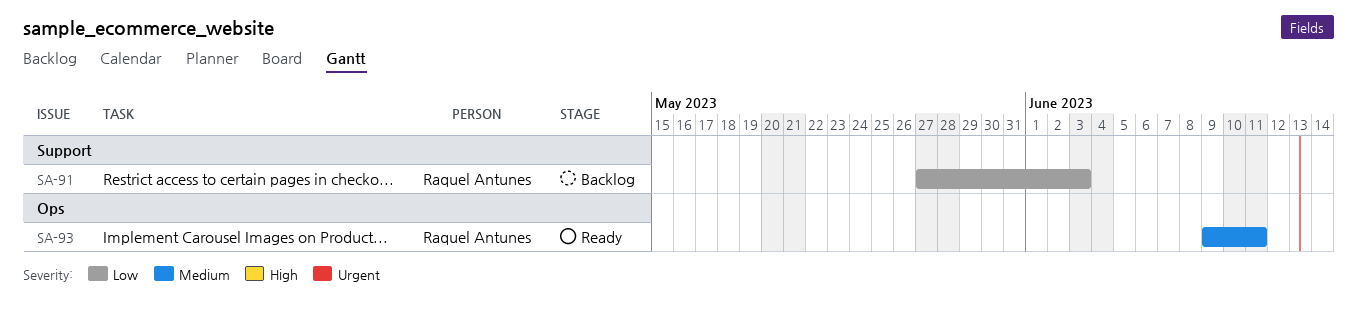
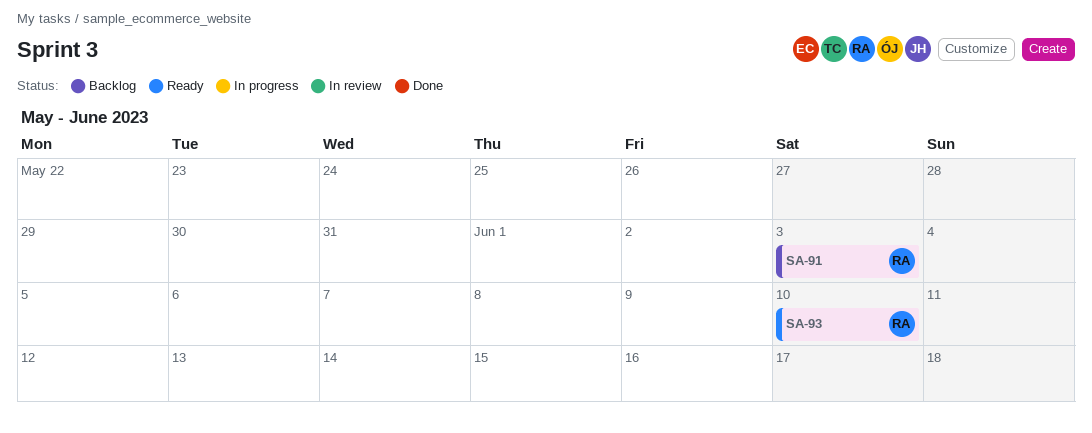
SA-93, due: Jun 11 -> Jun 10

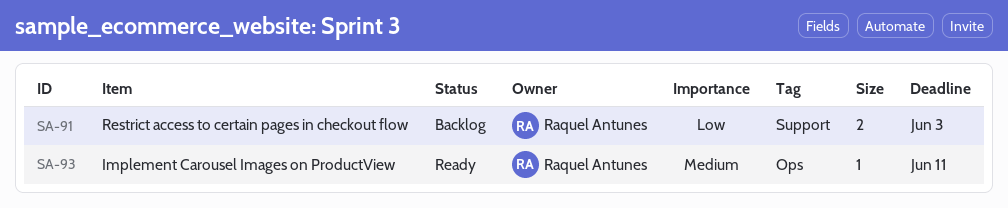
SA-93, due: Jun 10 -> Jun 11

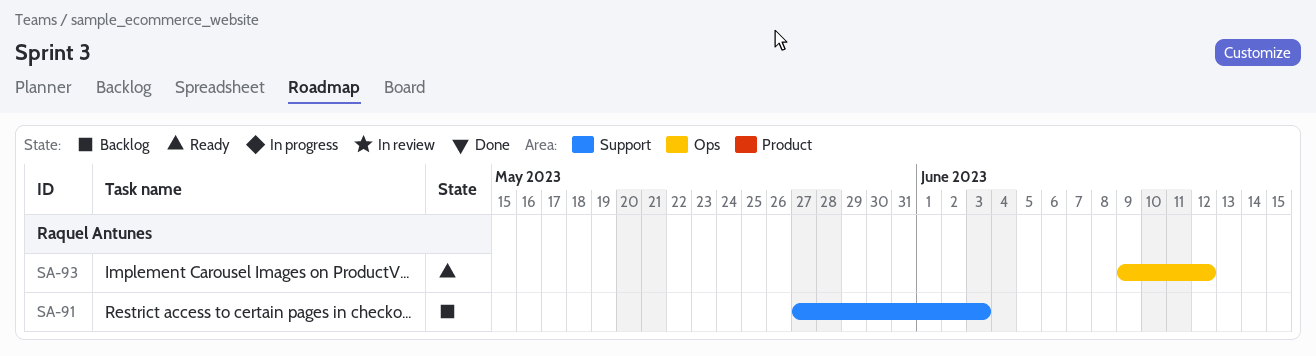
SA-93, due: Jun 11 -> Jun 12

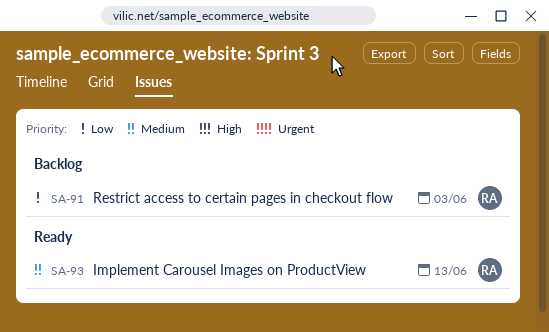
SA-93, due: Jun 12 -> Jun 13

